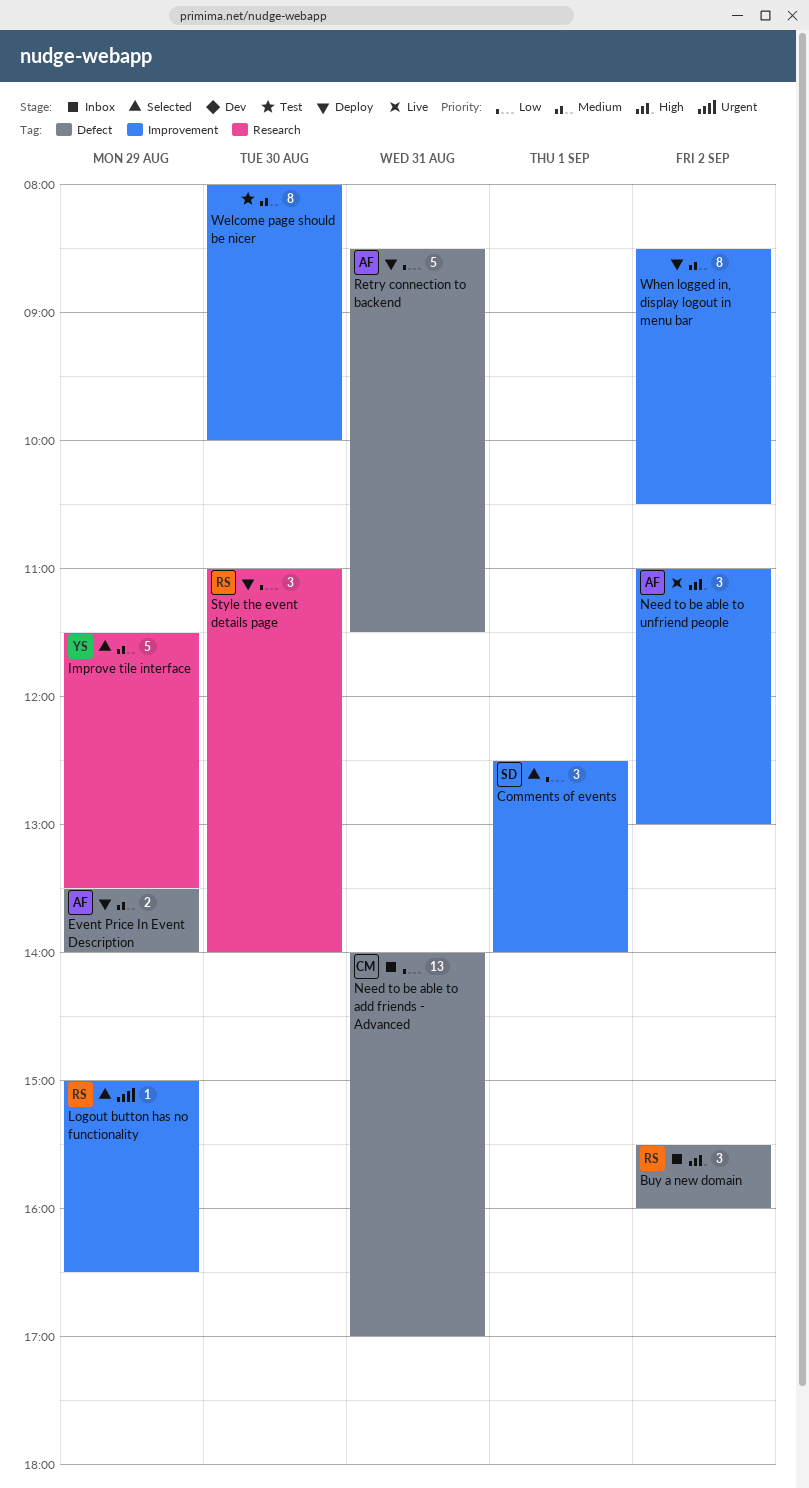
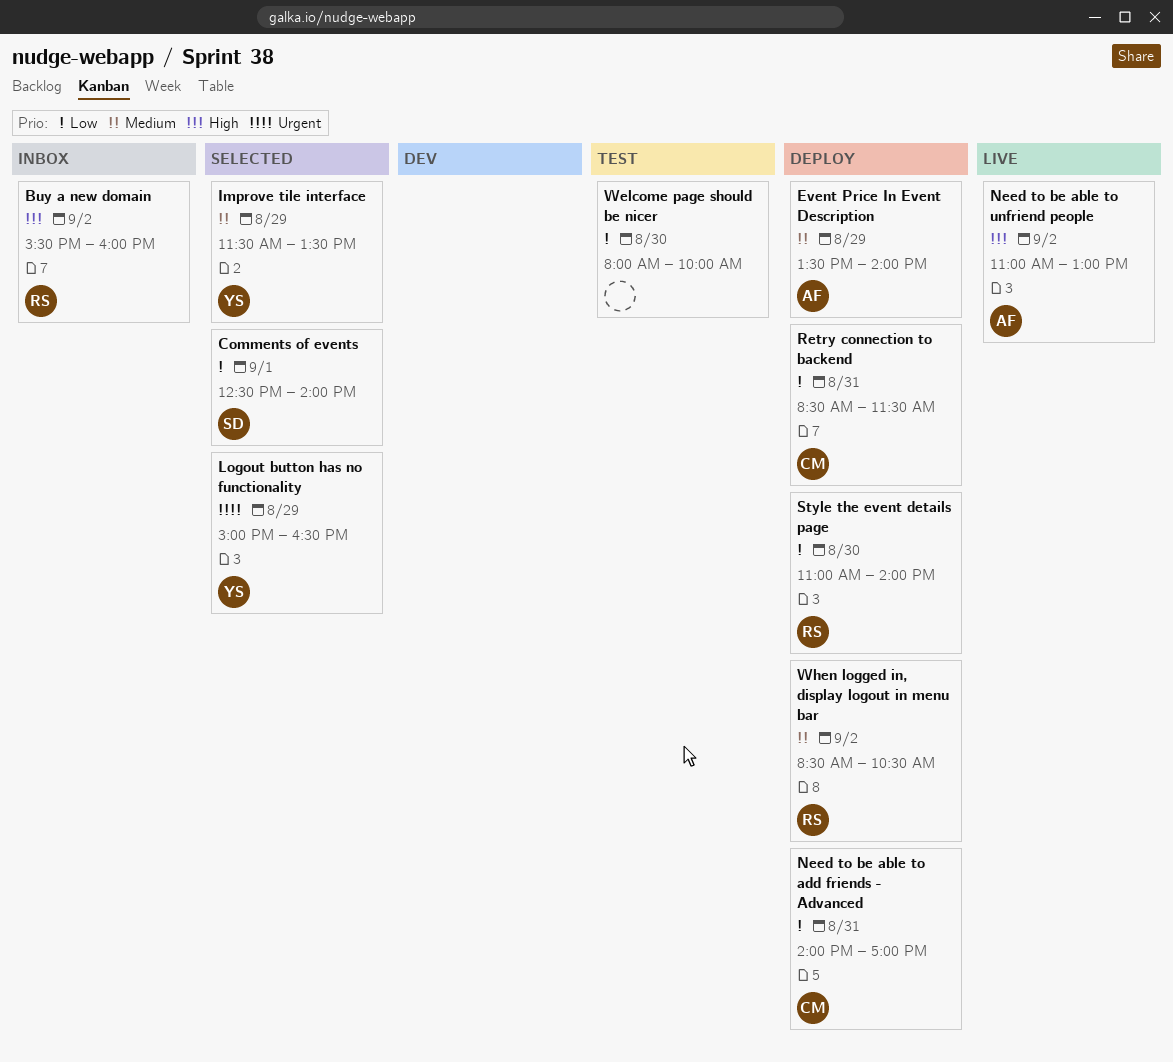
Logout button has no functionality, owner: RS -> YS
Need to be able to add friends - Advanced, status: Inbox -> Deploy
Retry connection to backend, owner: AF -> CM
Welcome page should be nicer, priority: Medium -> Low
When logged in, display logout in menu bar, owner: none -> RS

